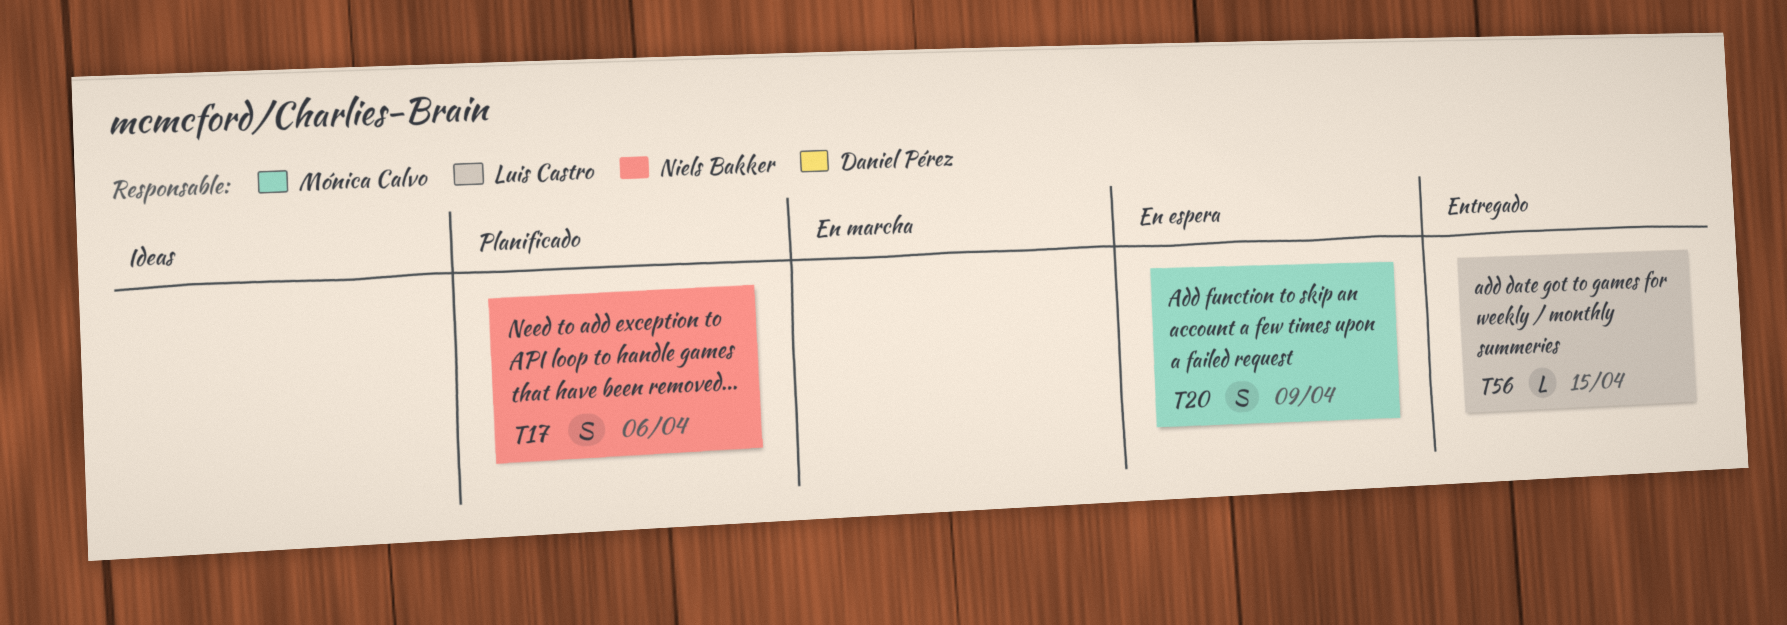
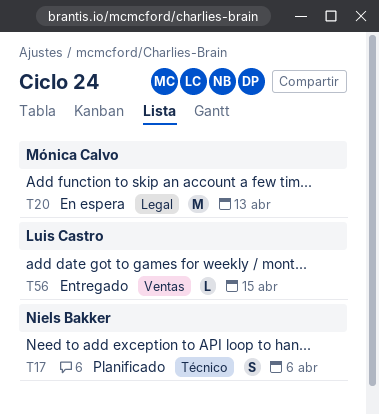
T20, estimate: S -> M
T20, due: Apr 9 -> Apr 13

